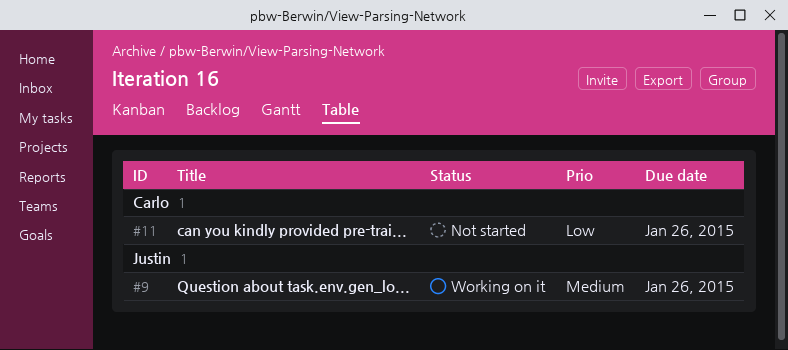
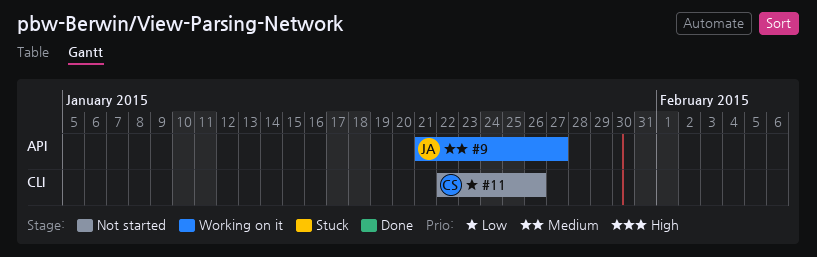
#9, due: Jan 26 -> Jan 27

